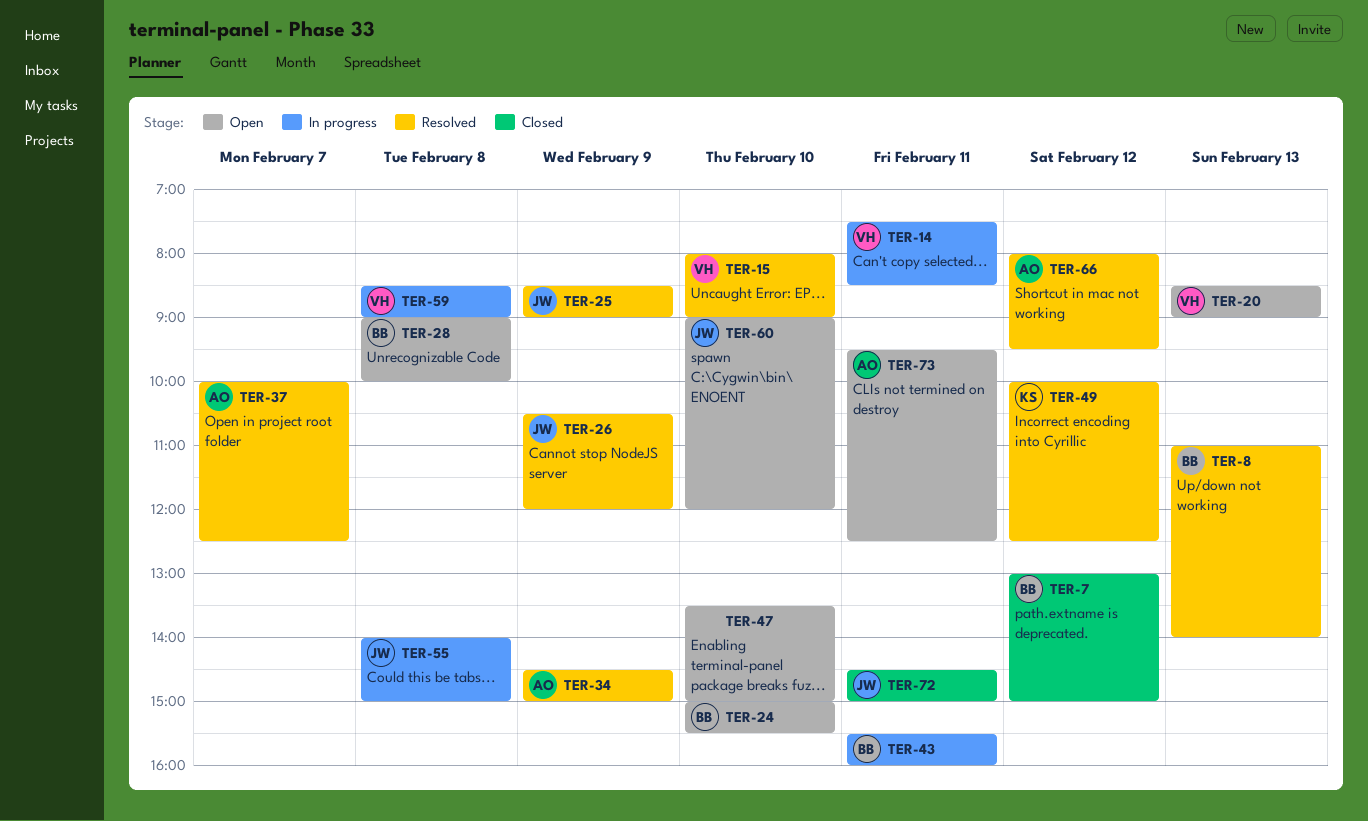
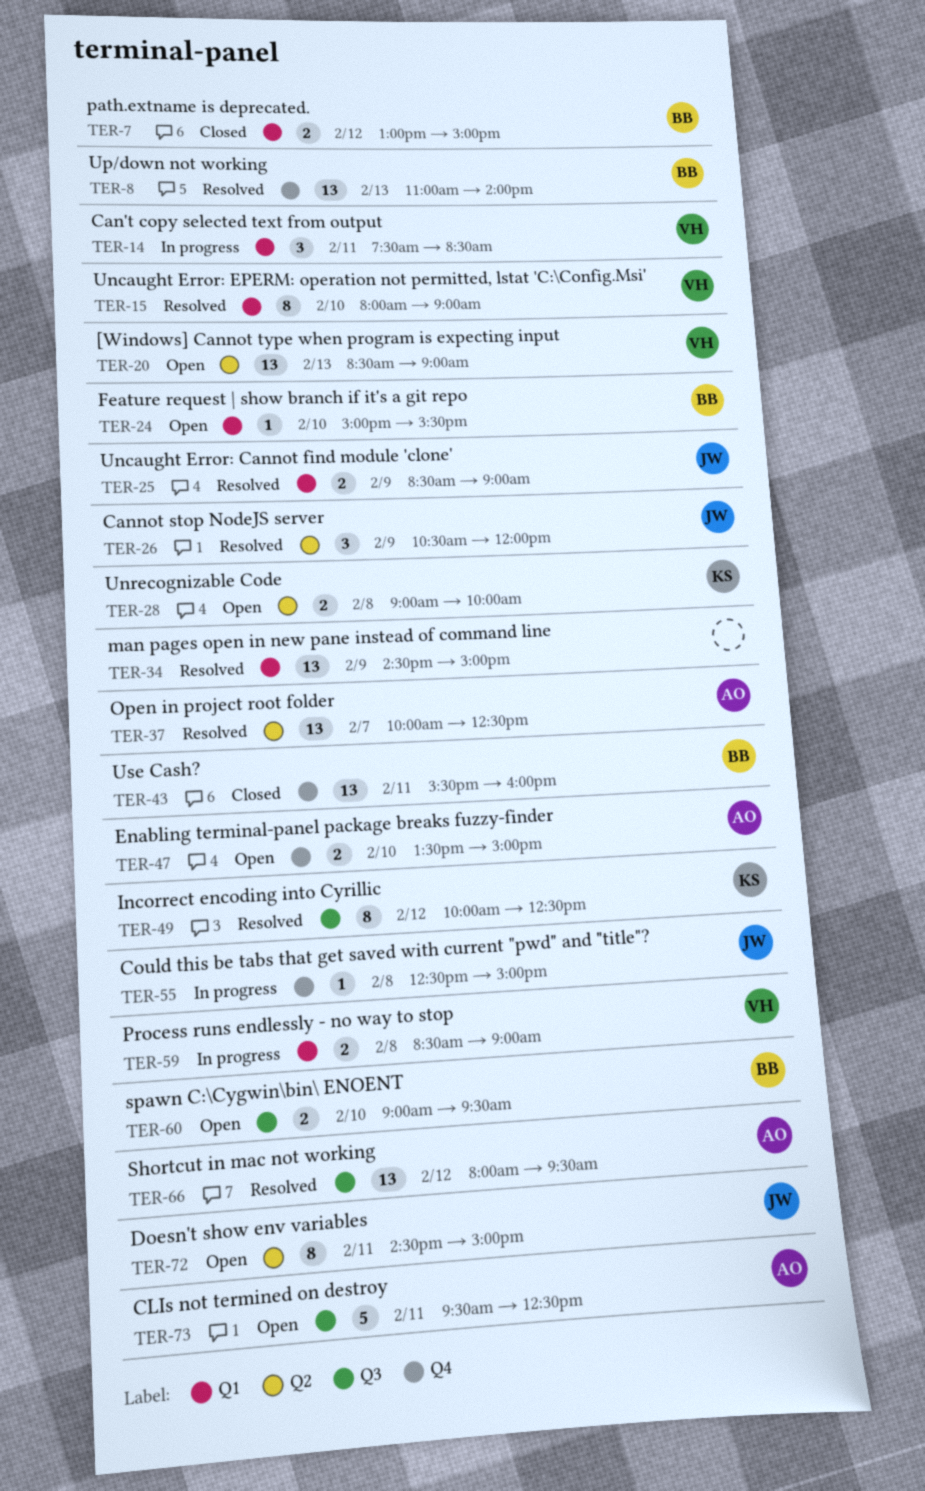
TER-28, owner: BB -> KS
TER-34, owner: AO -> none
TER-43, status: In progress -> Closed
TER-47, owner: none -> AO
TER-55, begins: 14:00 -> 12:30
TER-60, owner: JW -> BB
TER-60, ends: 12:00 -> 09:30
TER-72, status: Closed -> Open

